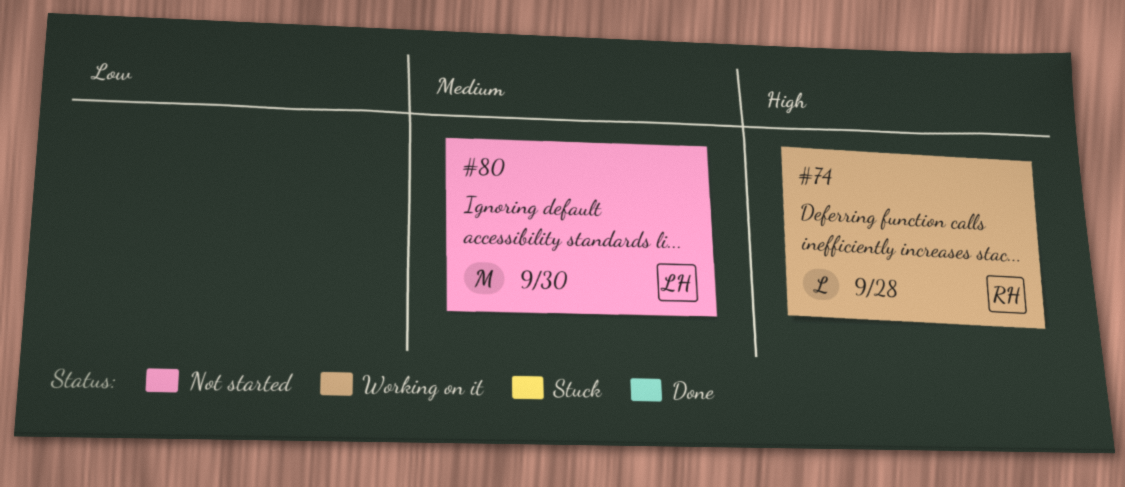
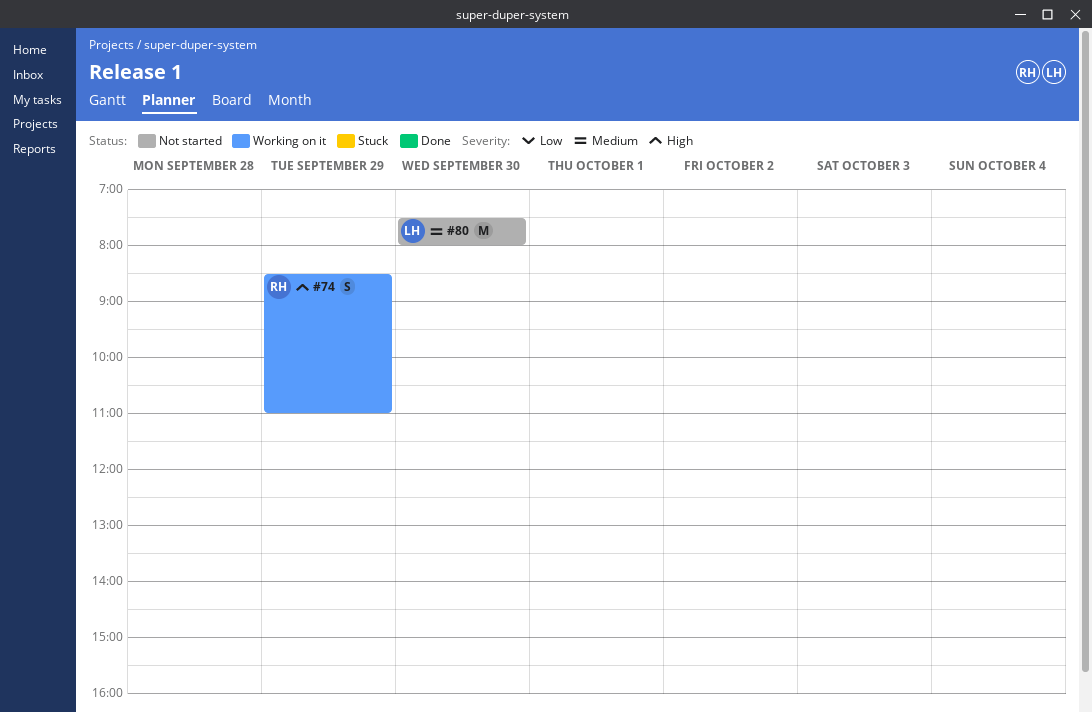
#74, estimate: L -> S
#74, day: Sep 28 -> Sep 29

